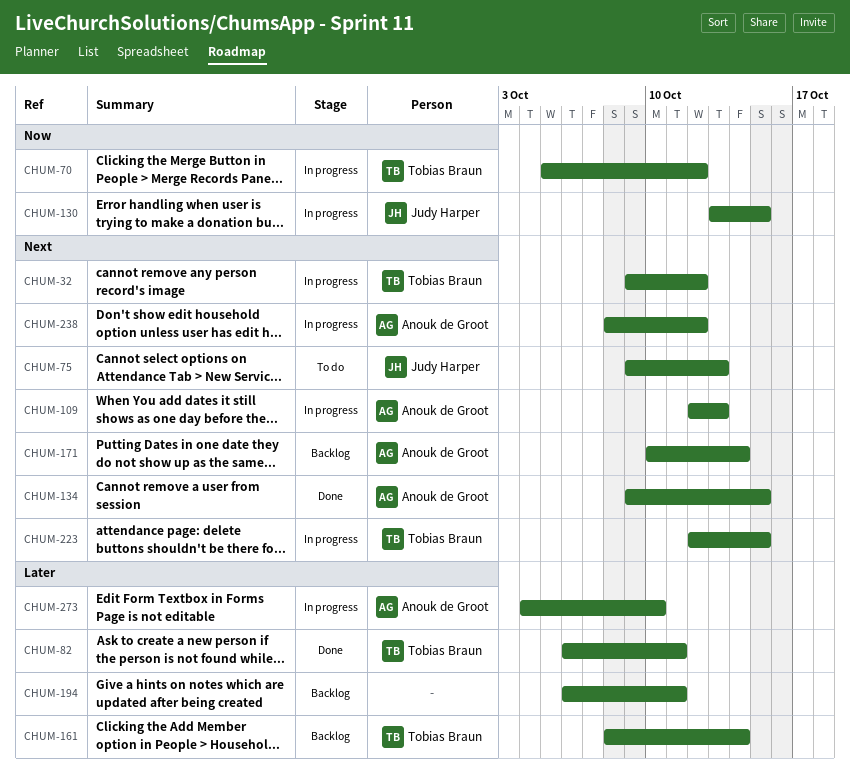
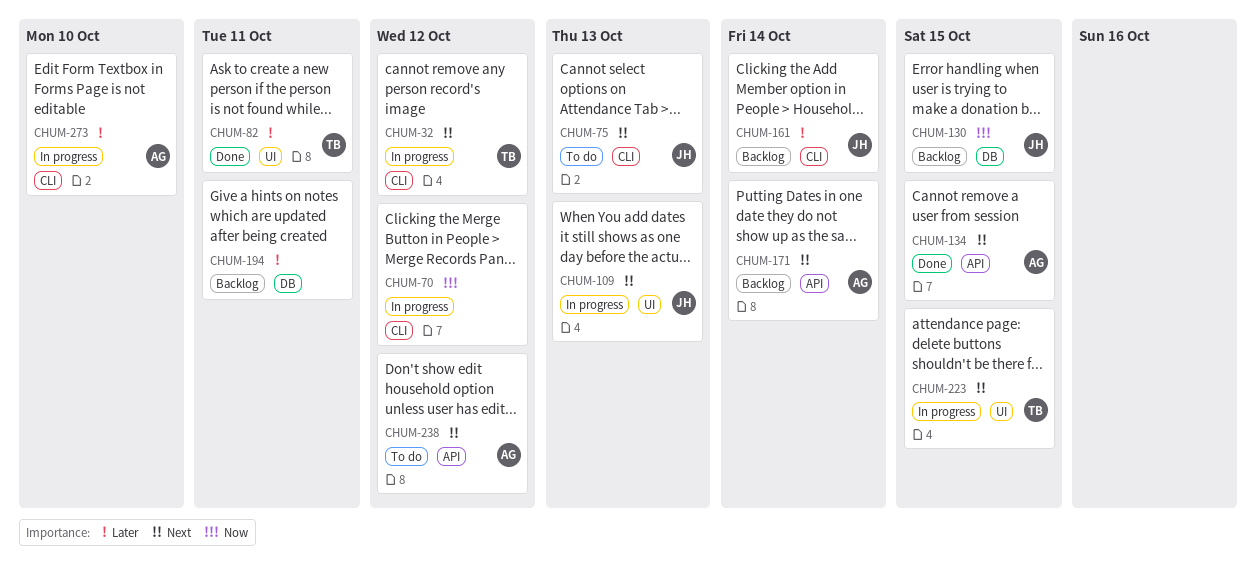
CHUM-70, owner: Tobias Braun -> none
CHUM-109, owner: Anouk de Groot -> Judy Harper
CHUM-130, status: In progress -> Backlog
CHUM-161, owner: Tobias Braun -> Judy Harper
CHUM-238, status: In progress -> To do

